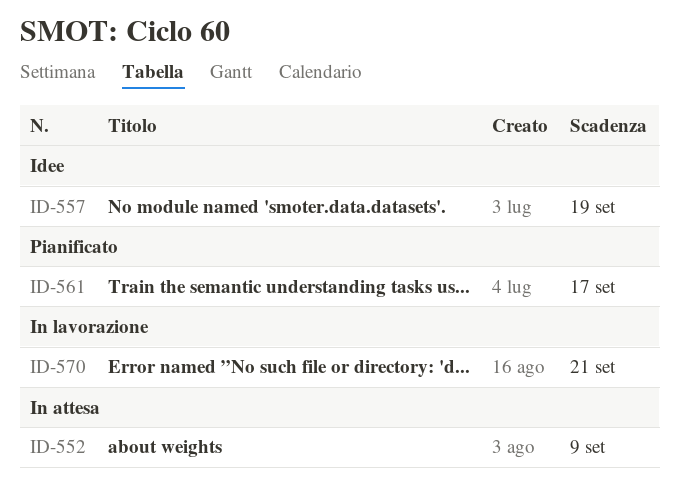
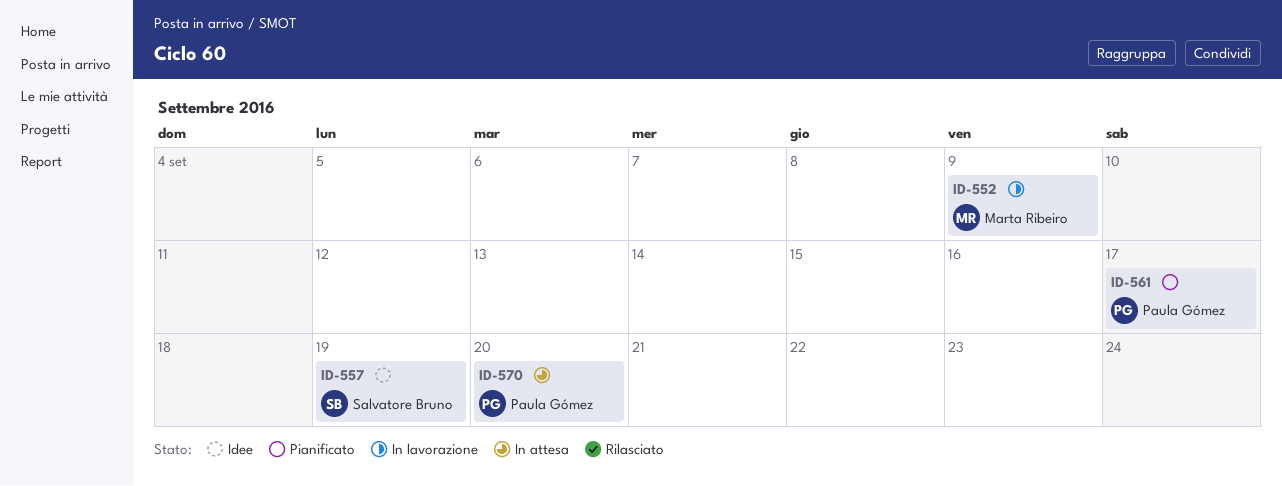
ID-552, status: In attesa -> In lavorazione
ID-570, status: In lavorazione -> In attesa
ID-570, due: Sep 21 -> Sep 20

